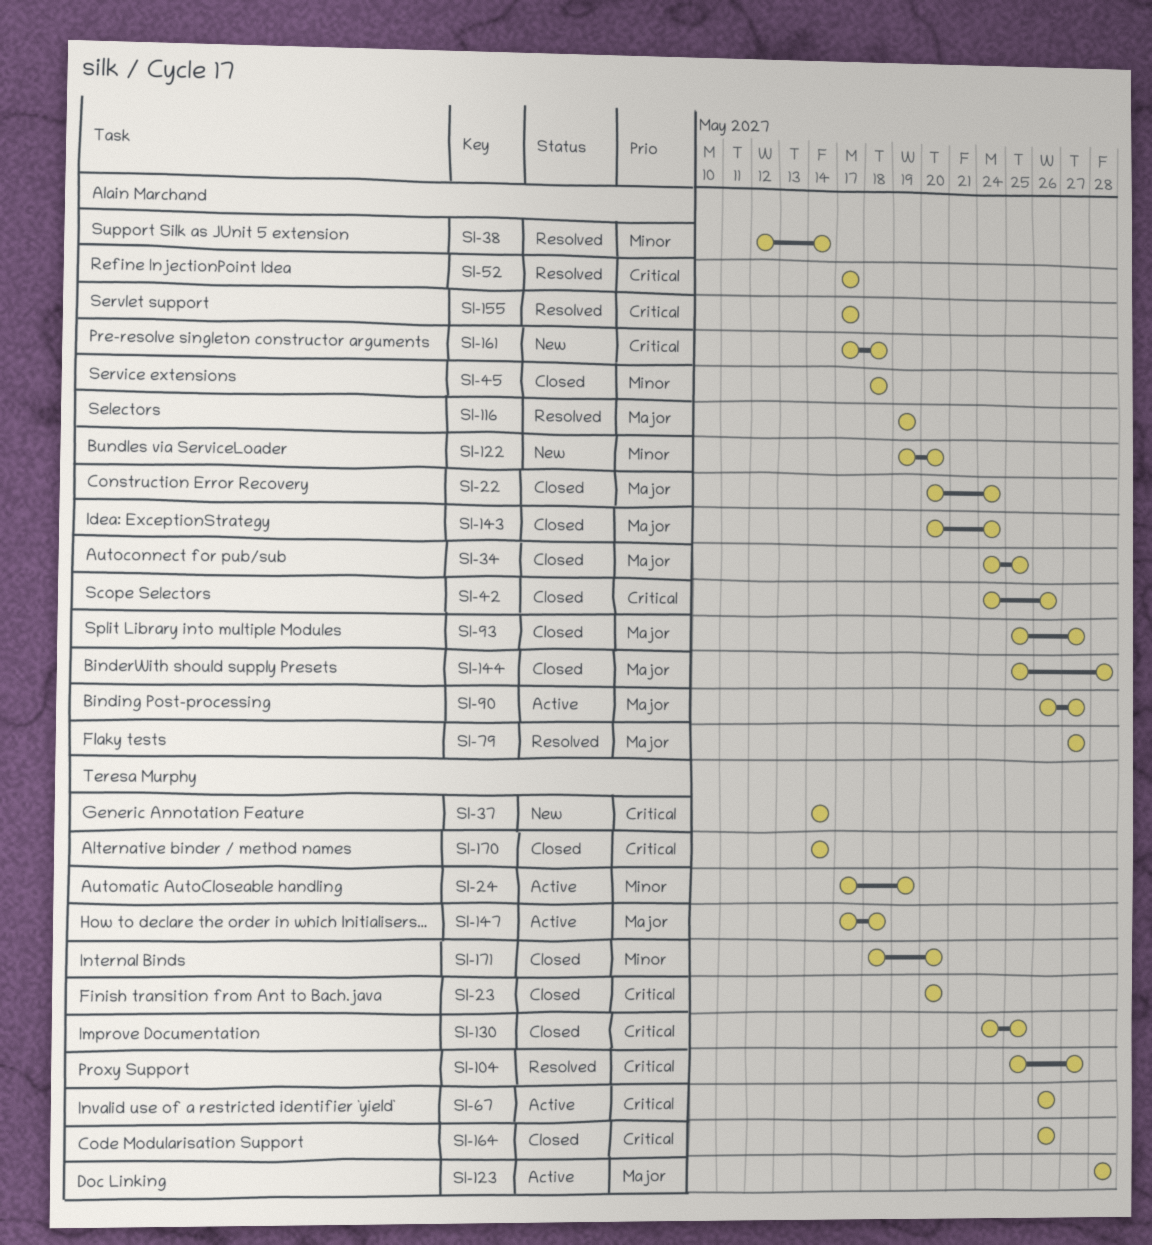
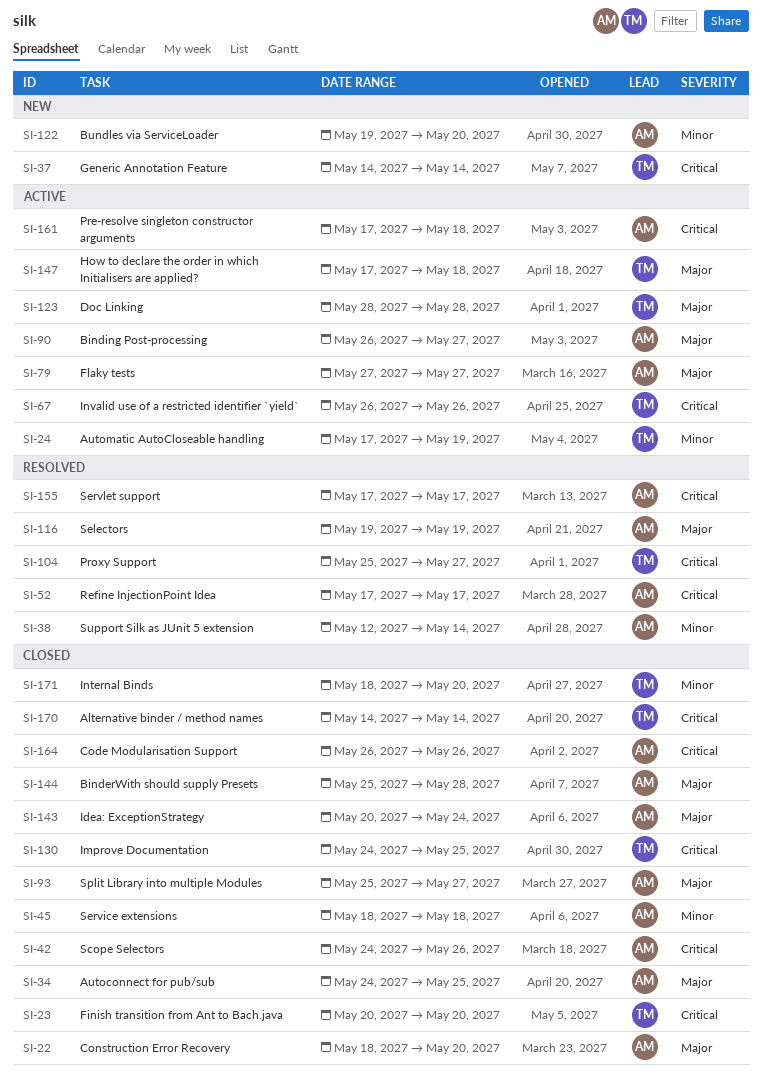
SI-22, start: May 20 -> May 18
SI-22, due: May 24 -> May 20
SI-79, status: Resolved -> Active
SI-161, status: New -> Active
SI-164, owner: Teresa Murphy -> Alain Marchand

